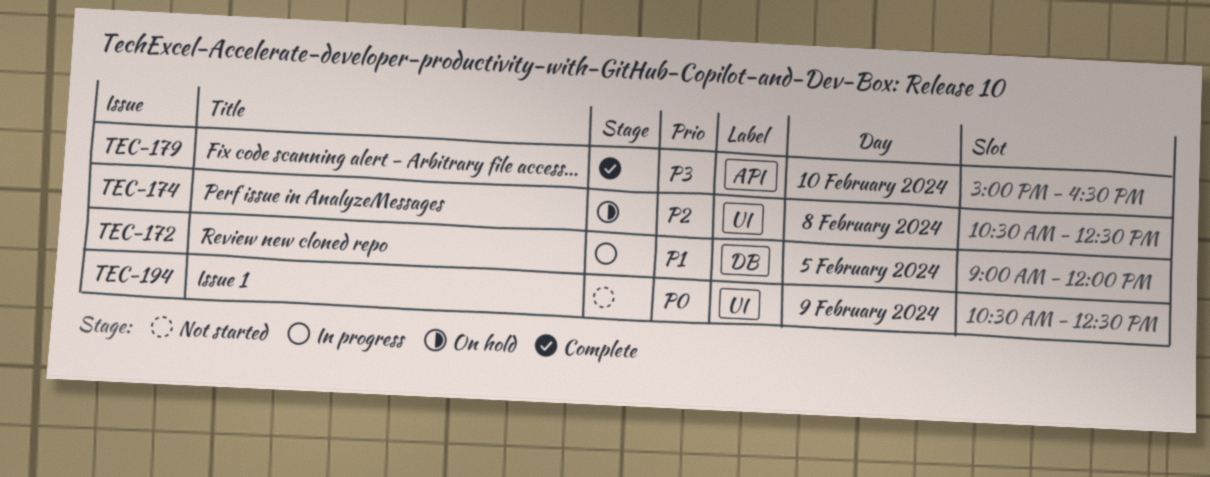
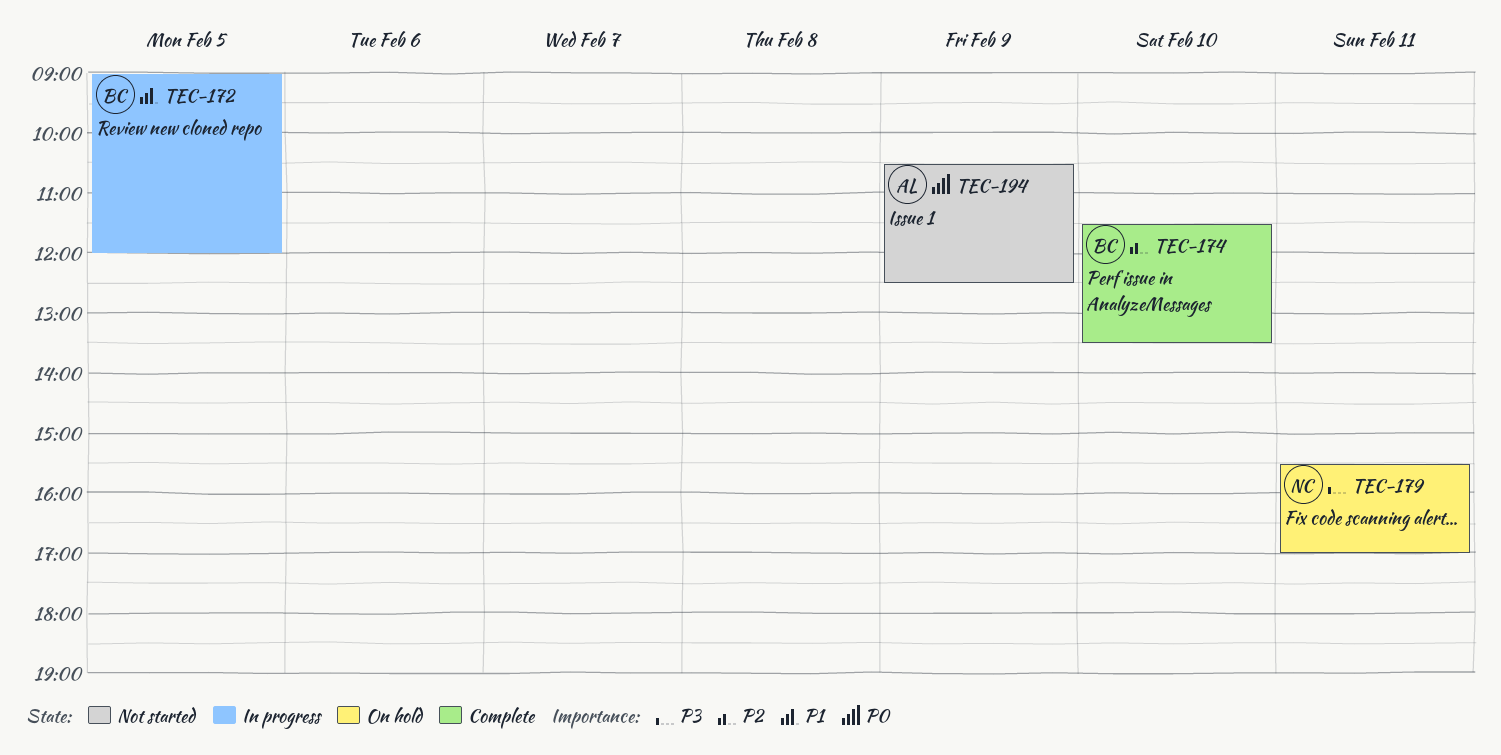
TEC-174, status: On hold -> Complete
TEC-174, day: Feb 8 -> Feb 10
TEC-174, begins: 10:30 -> 11:30
TEC-174, ends: 12:30 -> 13:30
TEC-179, status: Complete -> On hold
TEC-179, day: Feb 10 -> Feb 11
TEC-179, begins: 15:00 -> 15:30
TEC-179, ends: 16:30 -> 17:00

